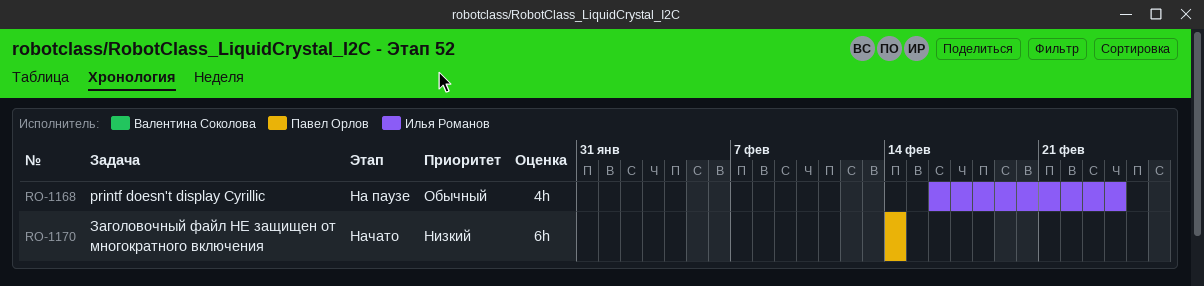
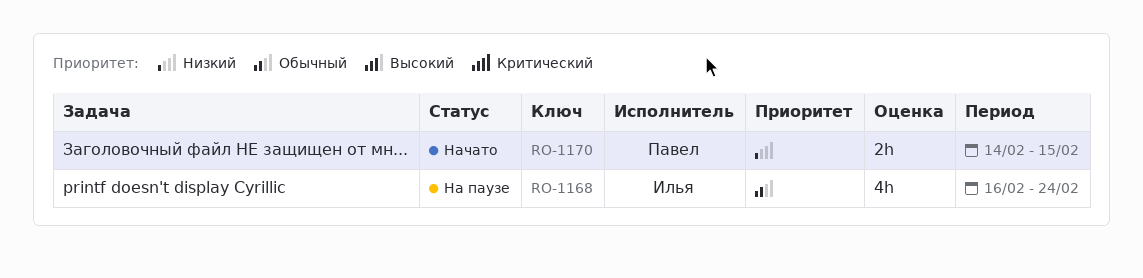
RO-1170, estimate: 6h -> 2h
RO-1170, due: Feb 14 -> Feb 15

